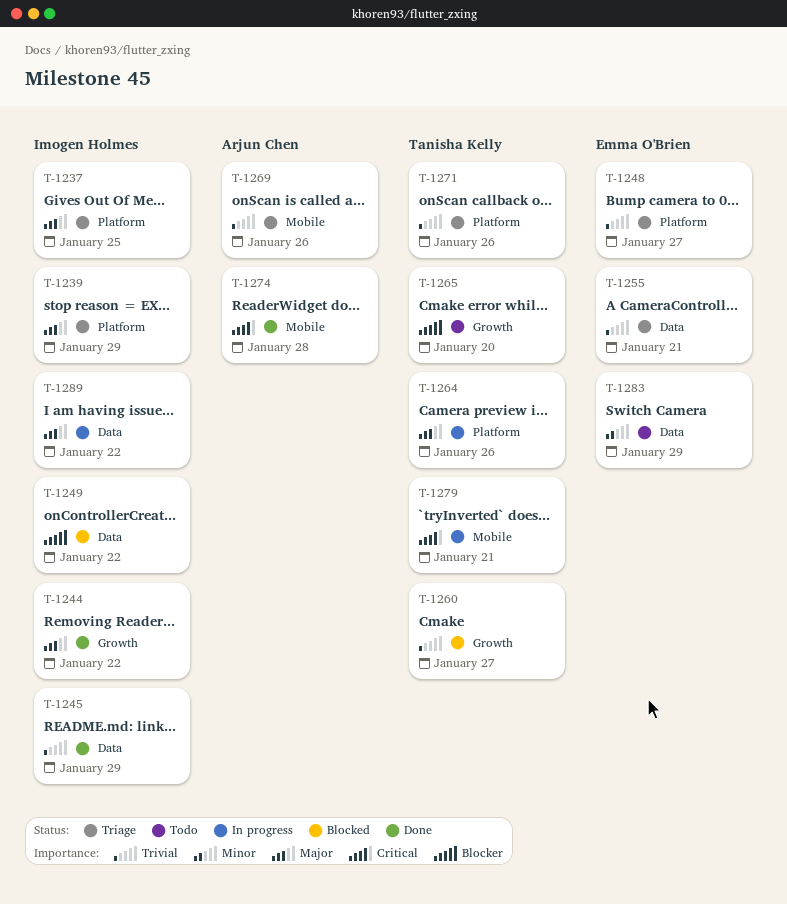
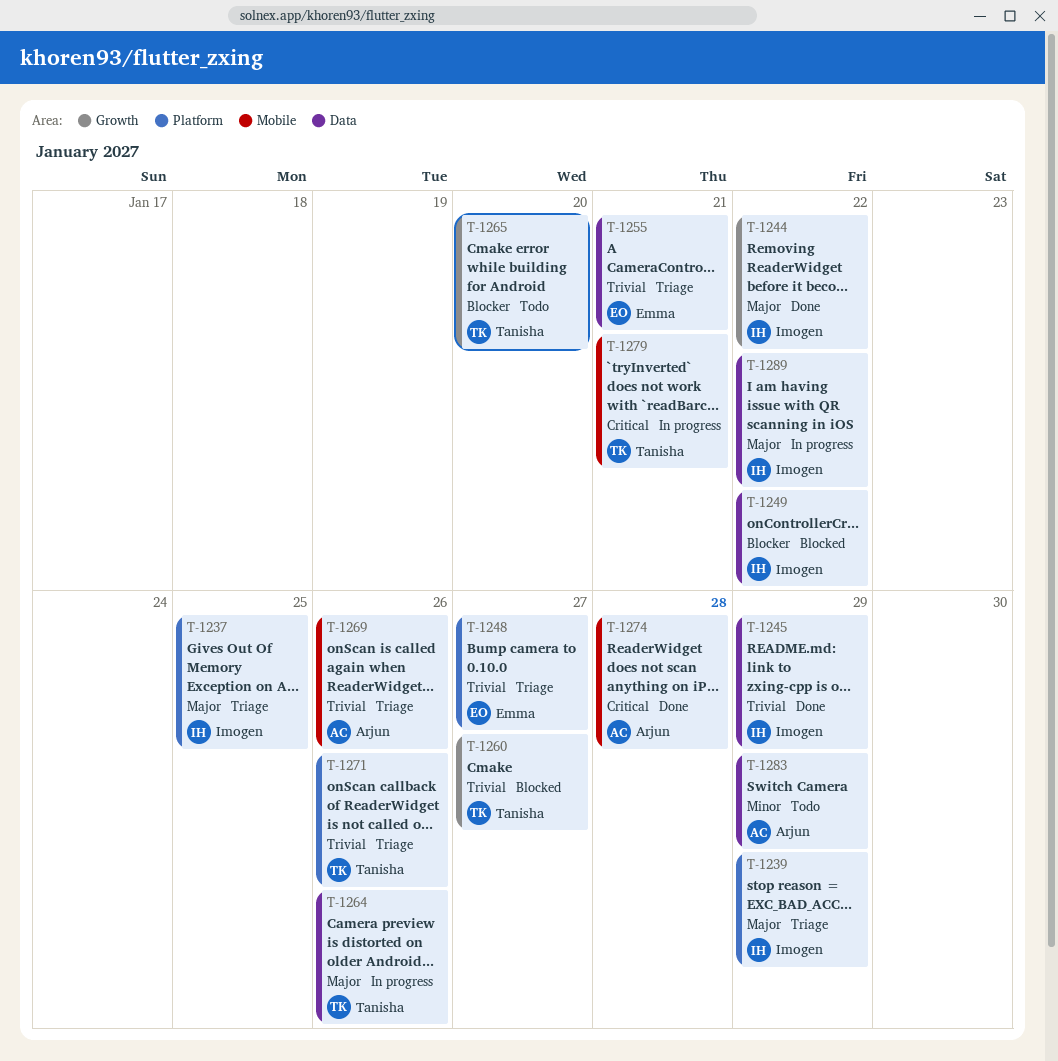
T-1264, label: Platform -> Data
T-1283, owner: Emma O'Brien -> Arjun Chen

